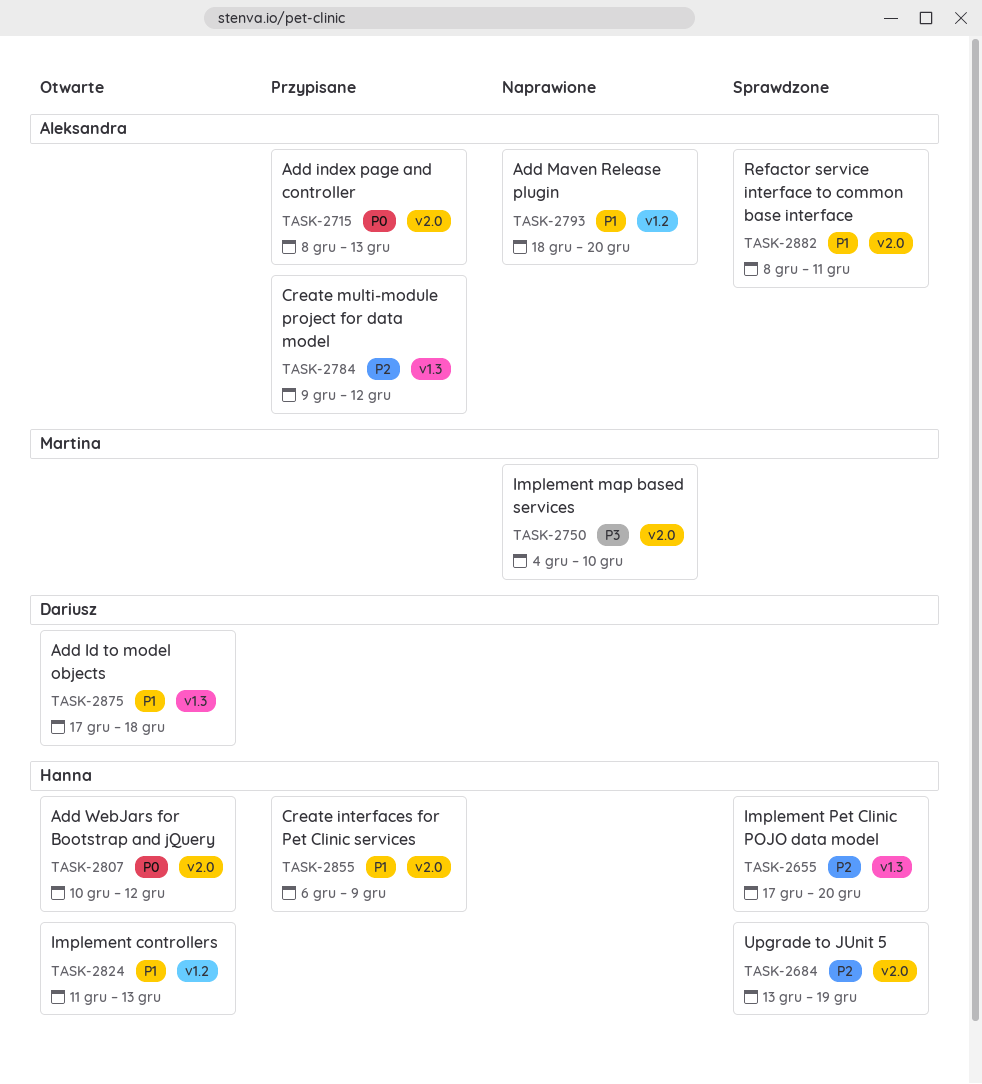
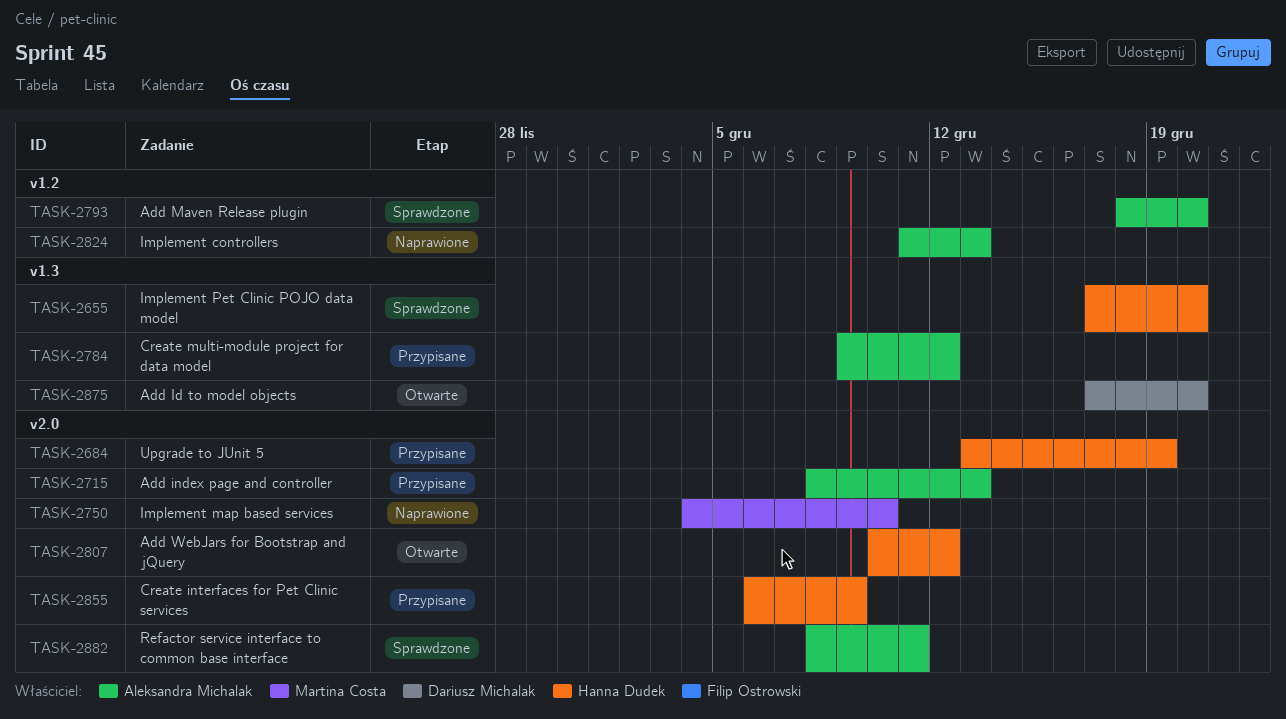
TASK-2684, status: Sprawdzone -> Przypisane
TASK-2793, status: Naprawione -> Sprawdzone
TASK-2824, status: Otwarte -> Naprawione
TASK-2824, owner: Hanna Dudek -> Aleksandra Michalak
TASK-2875, due: Dec 18 -> Dec 20

